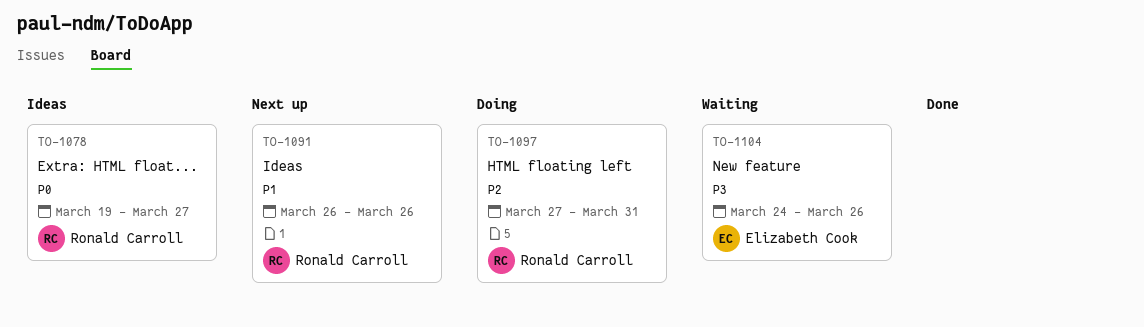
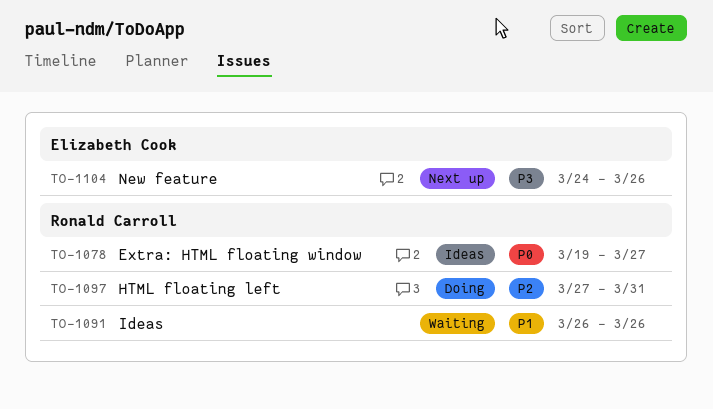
TO-1091, status: Next up -> Waiting
TO-1104, status: Waiting -> Next up

